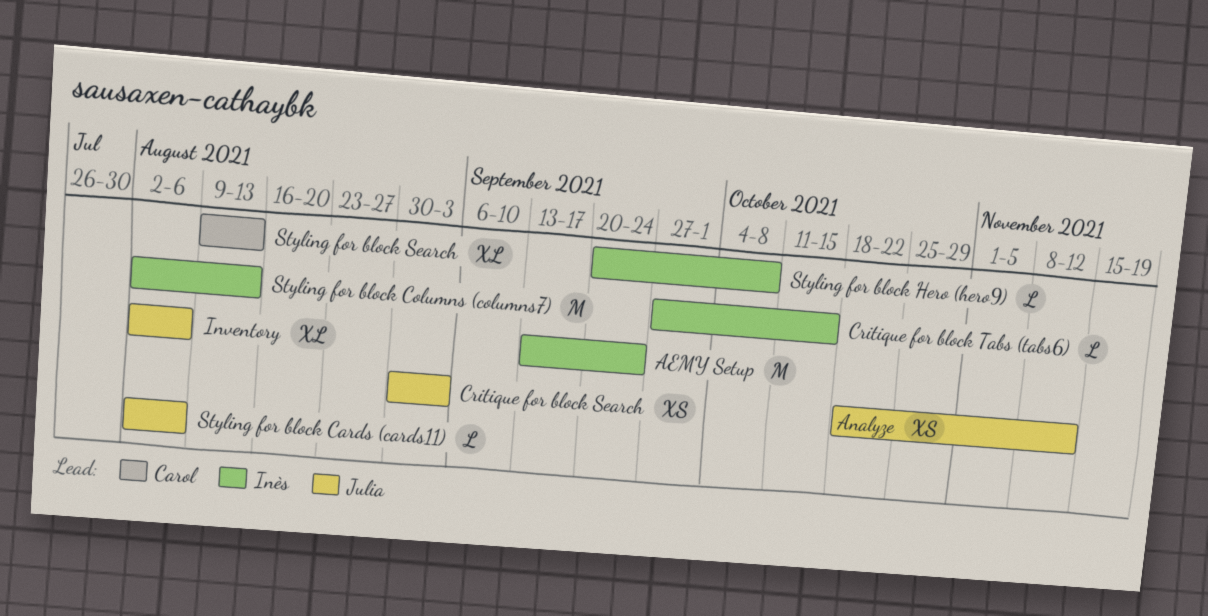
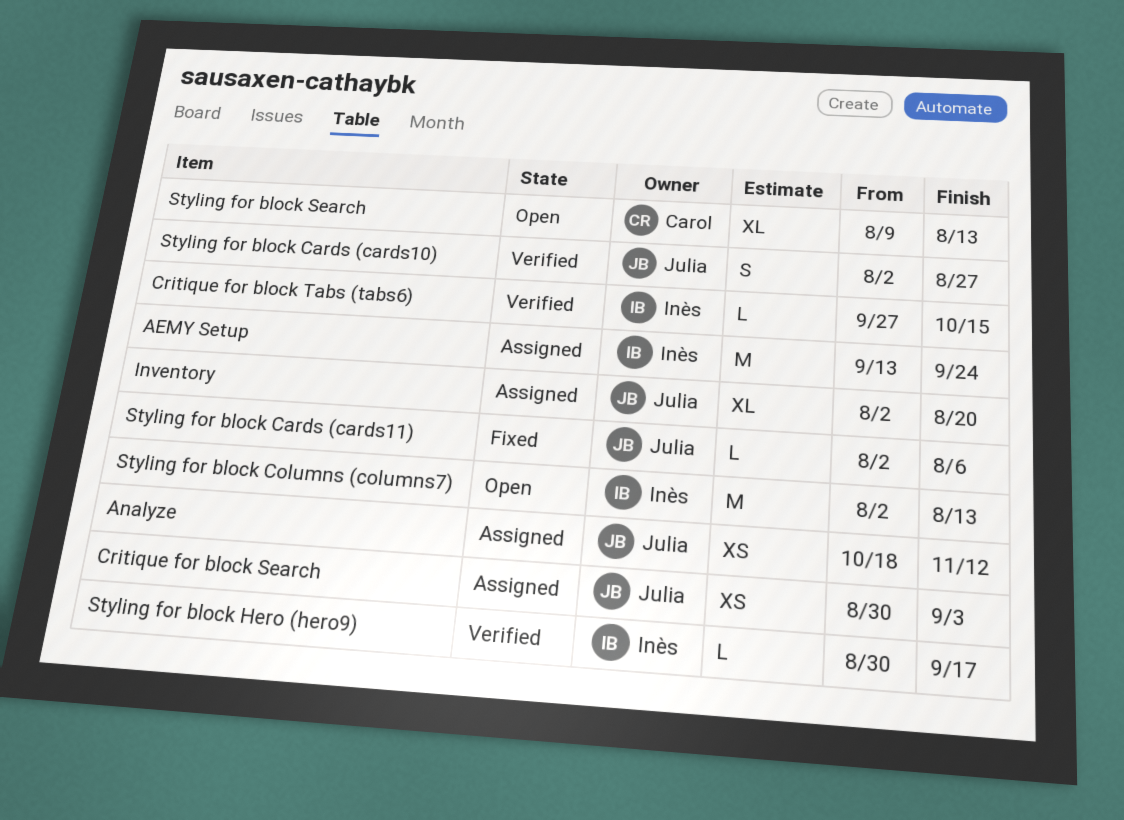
Inventory, due: Aug 6 -> Aug 20
Styling for block Cards (cards10): none -> present
Styling for block Hero (hero9), start: Sep 20 -> Aug 30
Styling for block Hero (hero9), due: Oct 8 -> Sep 17

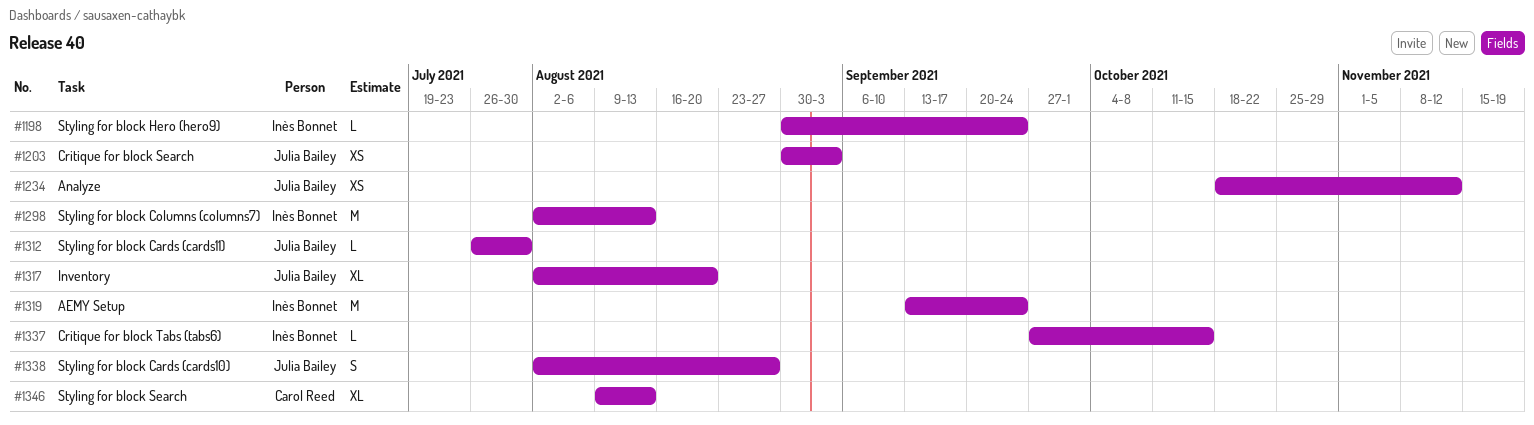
Styling for block Cards (cards11), start: Aug 2 -> Jul 26
Styling for block Cards (cards11), due: Aug 6 -> Jul 30
Styling for block Hero (hero9), due: Sep 17 -> Sep 24

